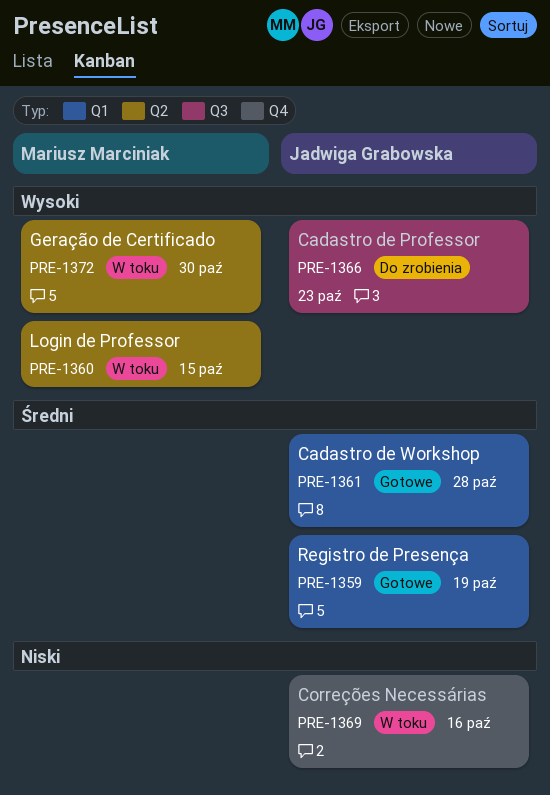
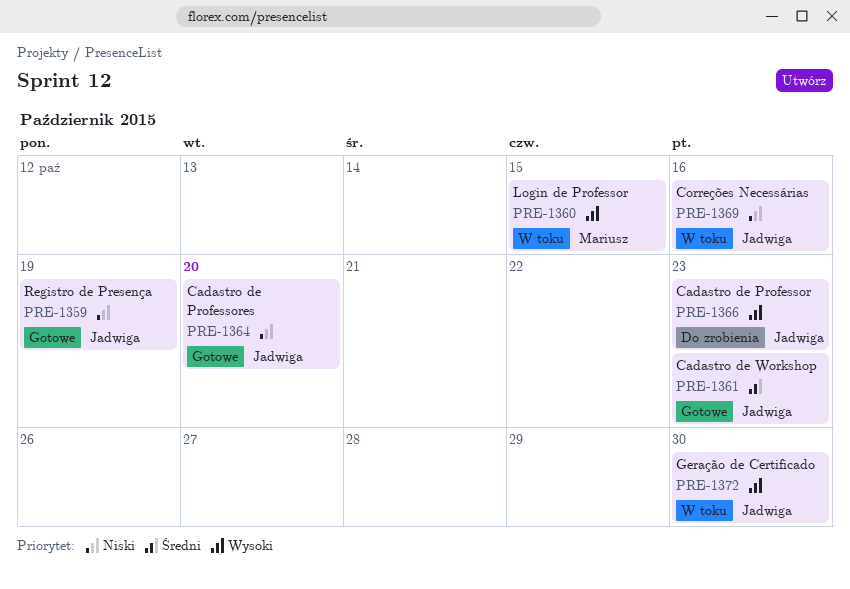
PRE-1359, priority: Średni -> Niski
PRE-1361, due: Oct 28 -> Oct 23
PRE-1364: none -> present
PRE-1372, owner: Mariusz Marciniak -> Jadwiga Grabowska

